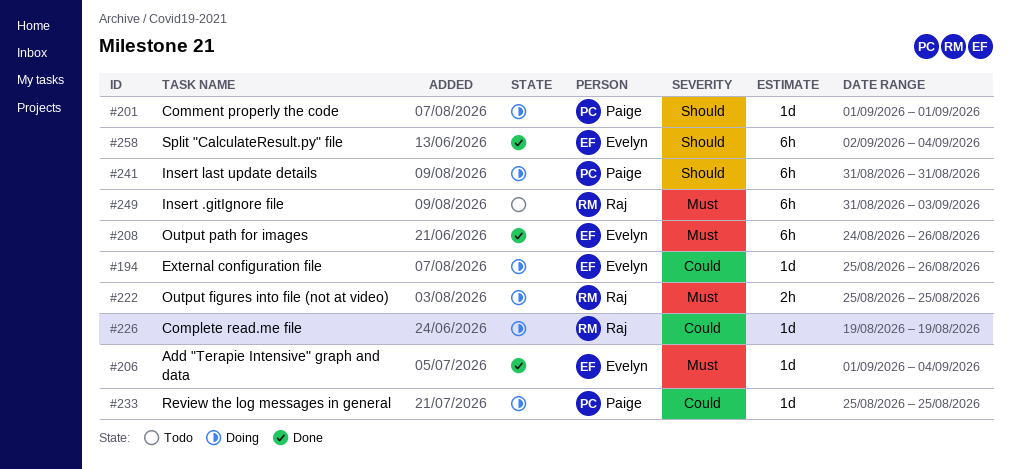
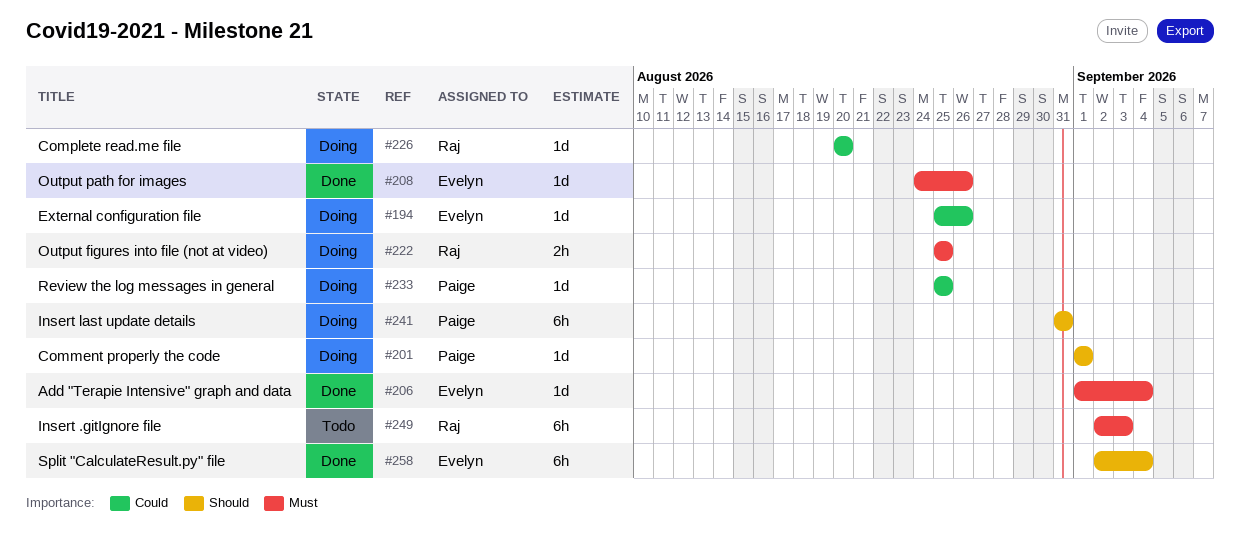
#208, estimate: 6h -> 1d
#226, start: Aug 19 -> Aug 20
#226, due: Aug 19 -> Aug 20
#249, start: Aug 31 -> Sep 2

